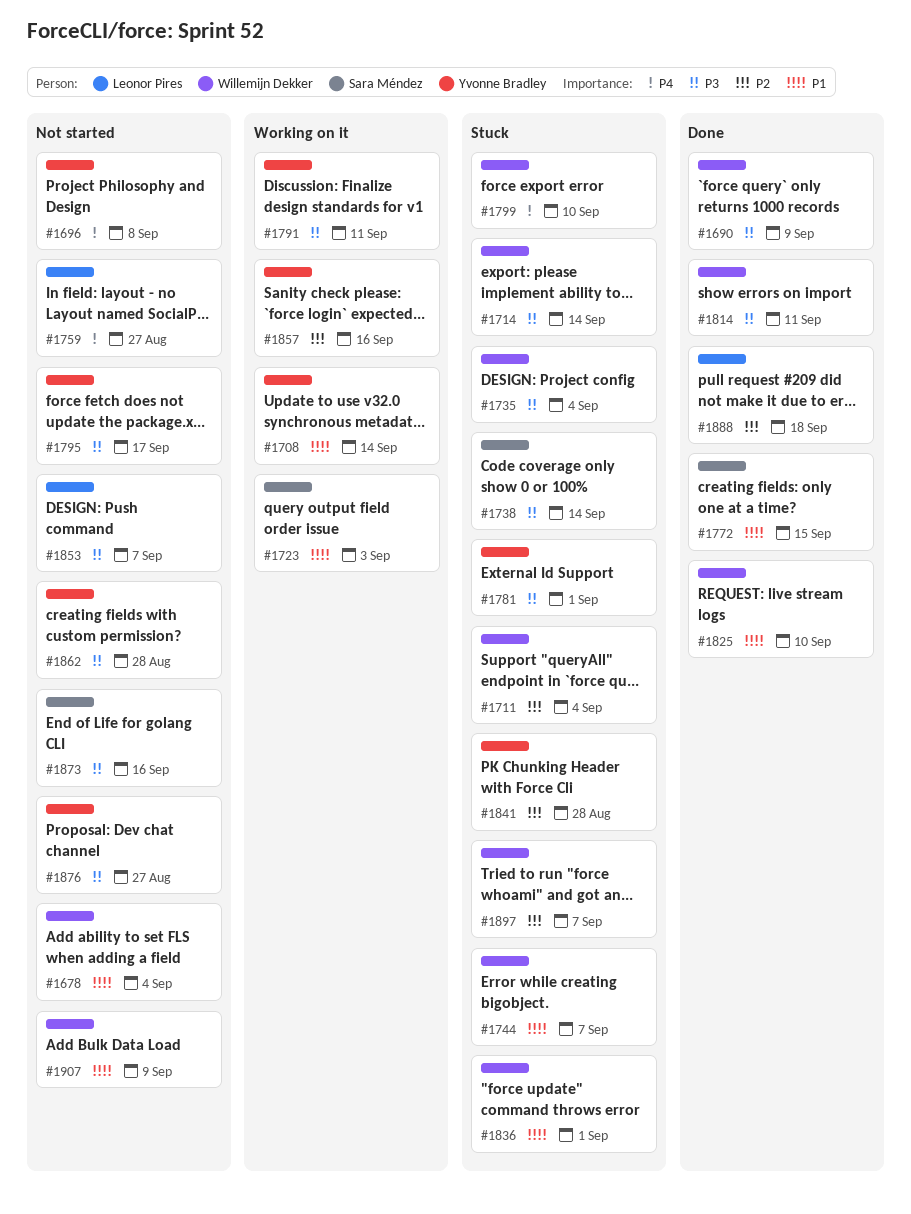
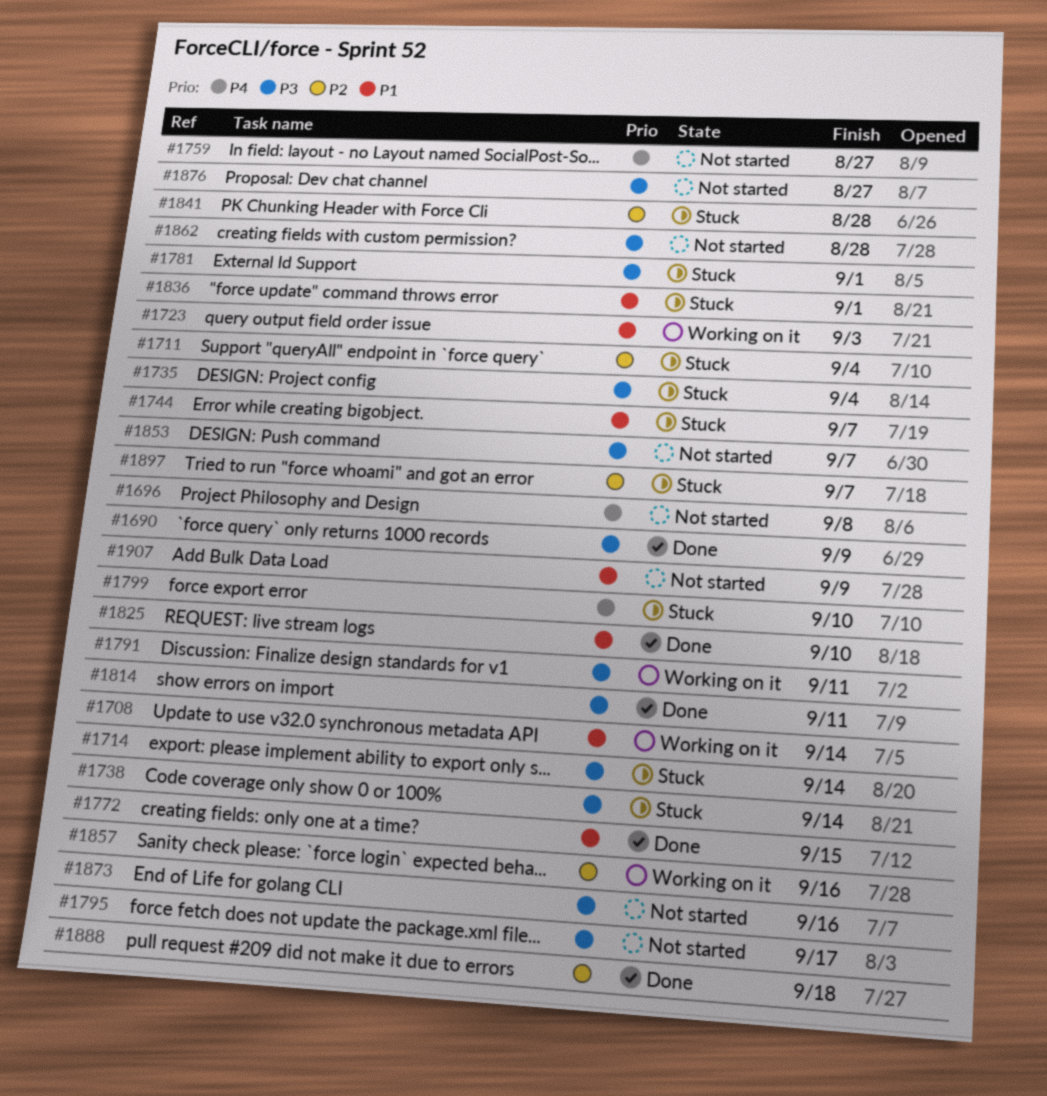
#1678: present -> none

